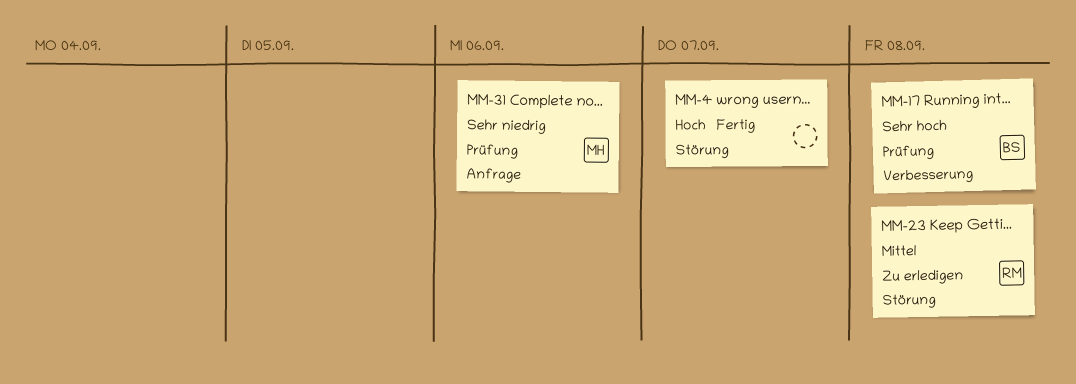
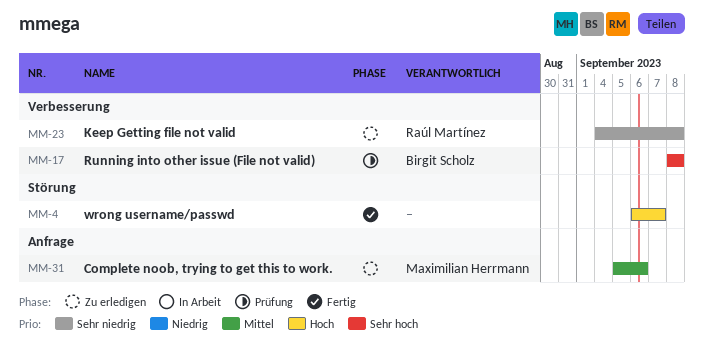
MM-23, priority: Mittel -> Sehr niedrig
MM-23, label: Störung -> Verbesserung
MM-31, status: Prüfung -> Zu erledigen
MM-31, priority: Sehr niedrig -> Mittel

